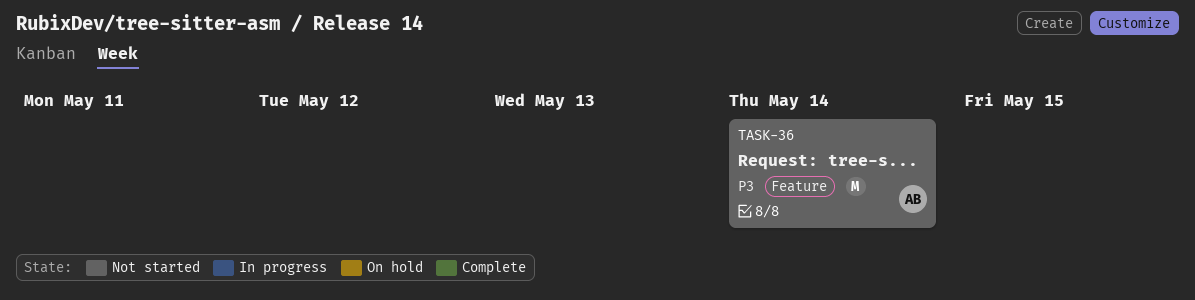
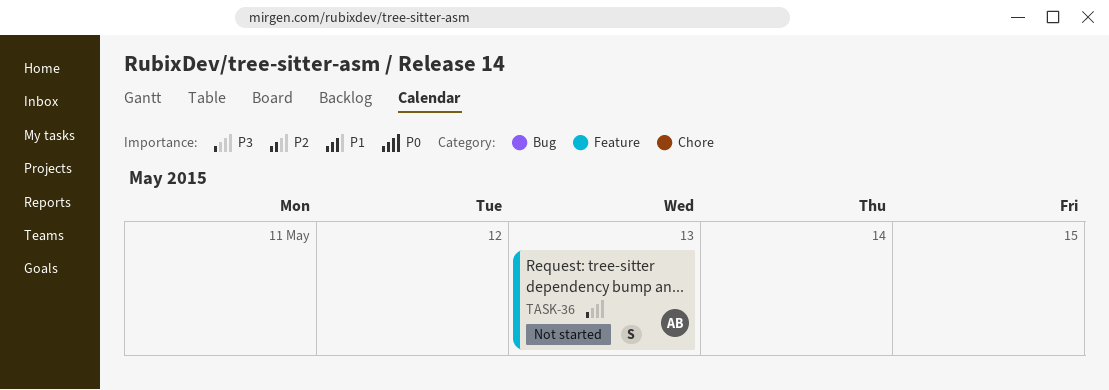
TASK-36, estimate: M -> S
TASK-36, due: May 14 -> May 13

